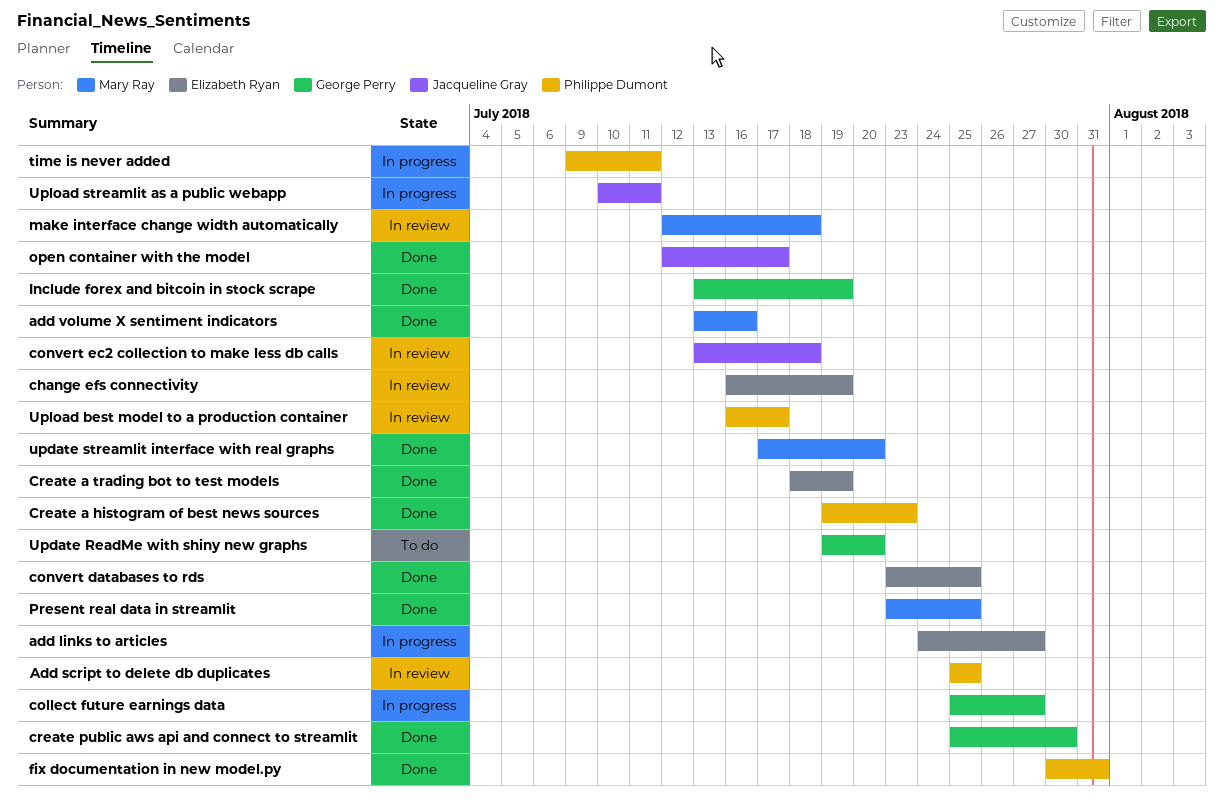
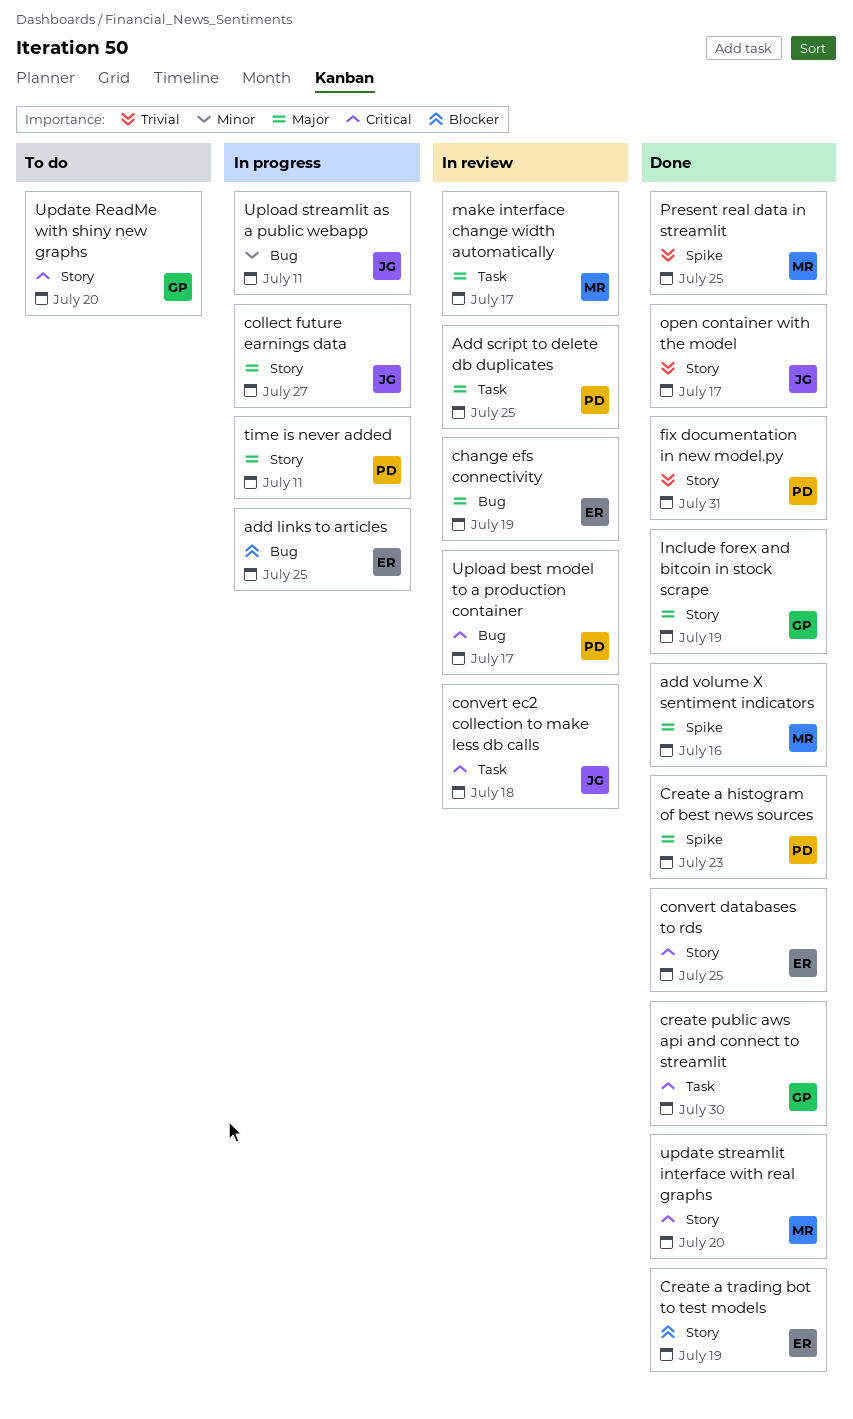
add links to articles, due: Jul 27 -> Jul 25
collect future earnings data, owner: George Perry -> Jacqueline Gray
make interface change width automatically, due: Jul 18 -> Jul 17

